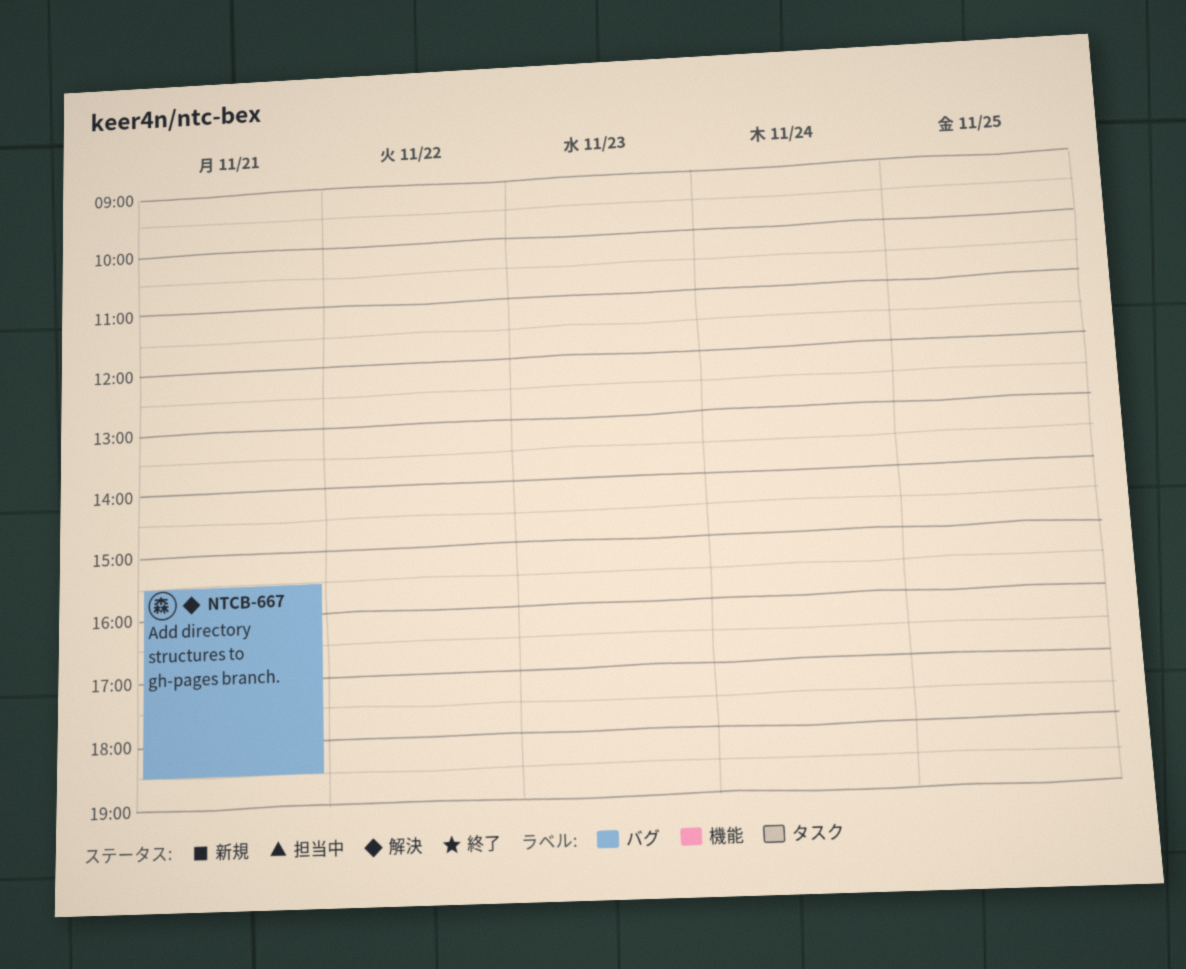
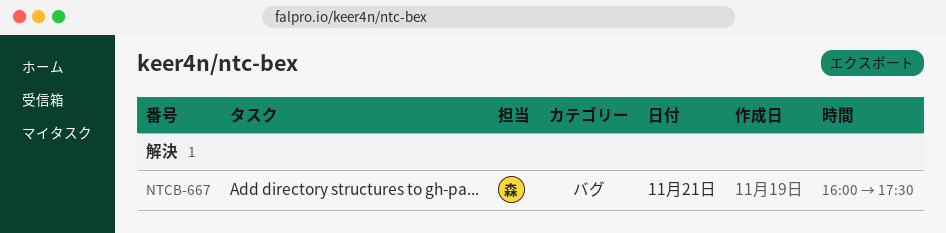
NTCB-667, begins: 15:30 -> 16:00
NTCB-667, ends: 18:30 -> 17:30

